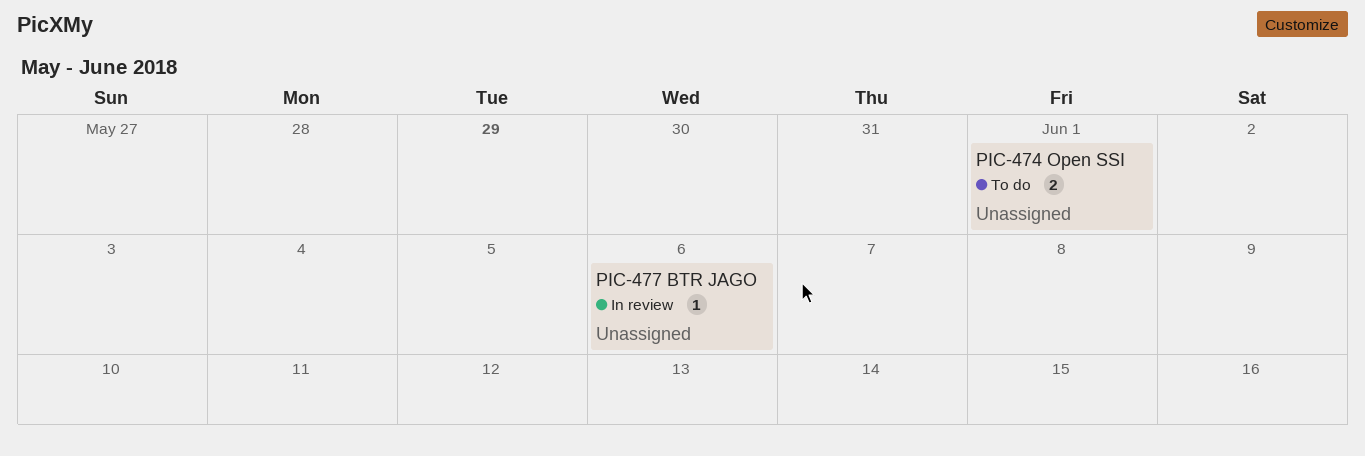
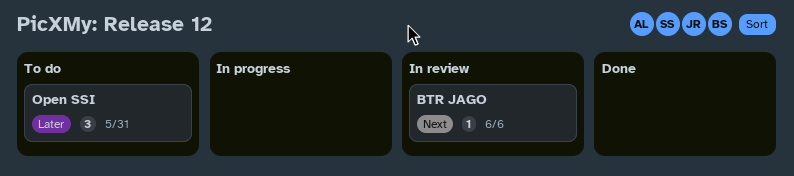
Open SSI, estimate: 2 -> 3
Open SSI, due: Jun 1 -> May 31

